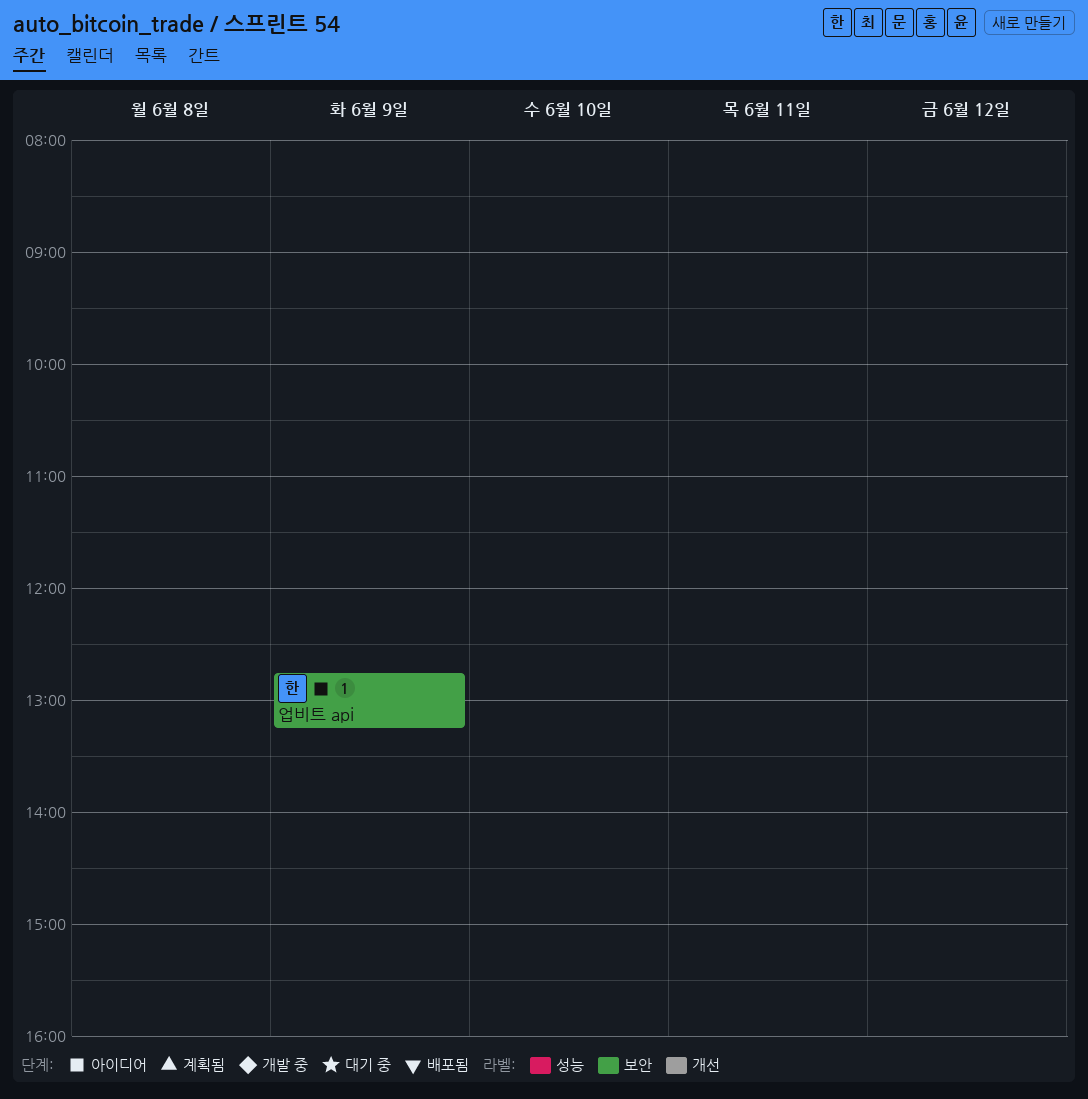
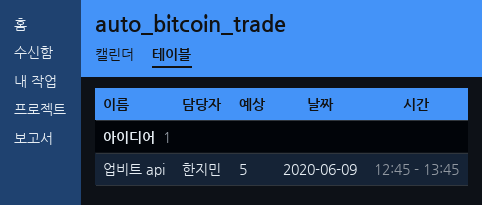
업비트 api, estimate: 1 -> 5
업비트 api, ends: 13:15 -> 13:45

